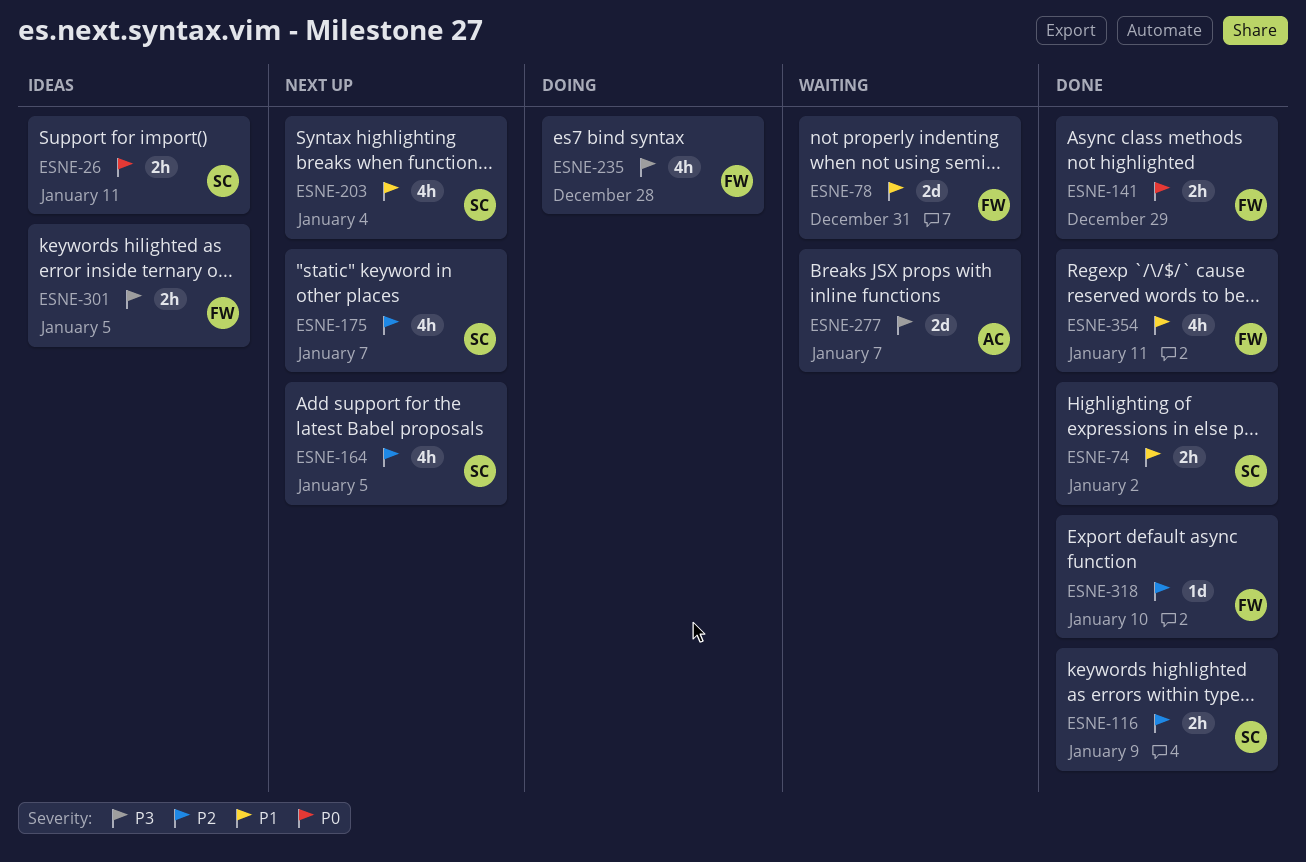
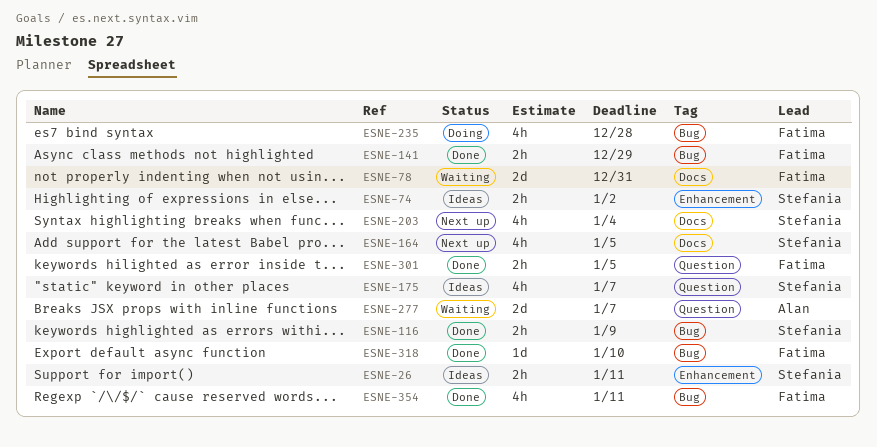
ESNE-74, status: Done -> Ideas
ESNE-175, status: Next up -> Ideas
ESNE-301, status: Ideas -> Done

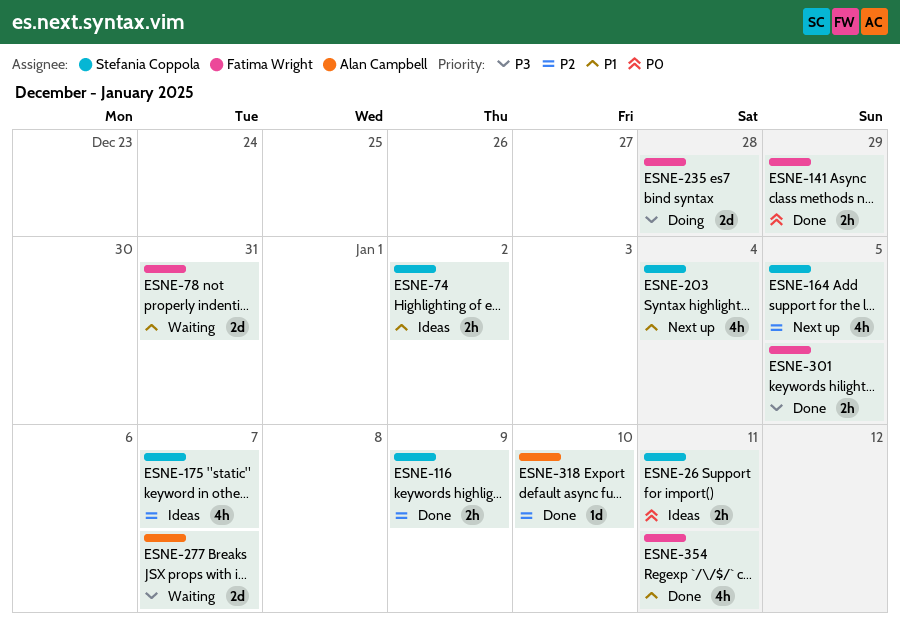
ESNE-235, estimate: 4h -> 2d
ESNE-318, owner: Fatima Wright -> Alan Campbell

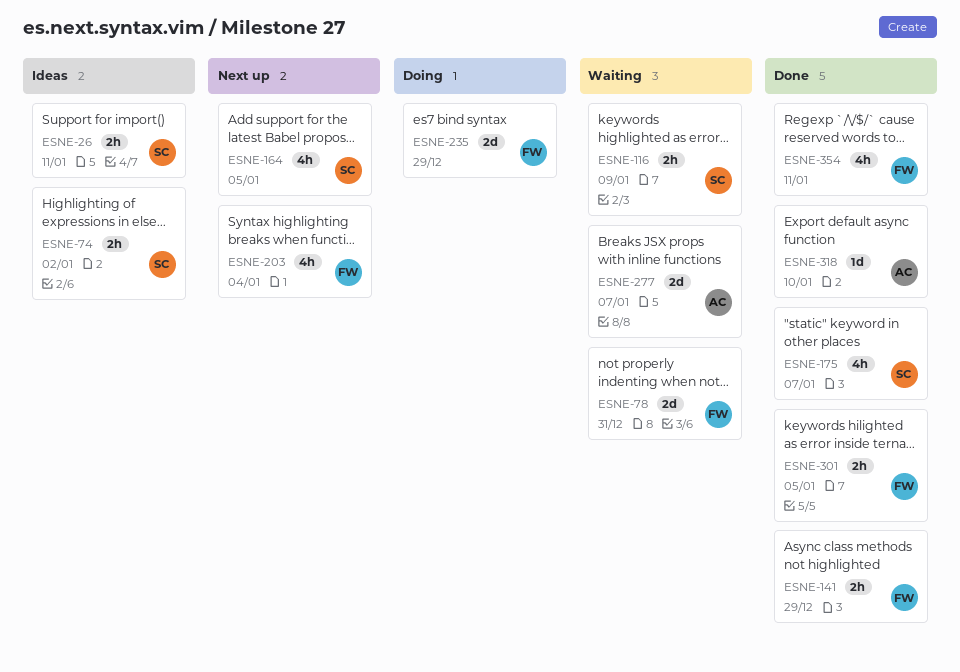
ESNE-116, status: Done -> Waiting
ESNE-175, status: Ideas -> Done
ESNE-203, owner: Stefania Coppola -> Fatima Wright
ESNE-235, due: Dec 28 -> Dec 29

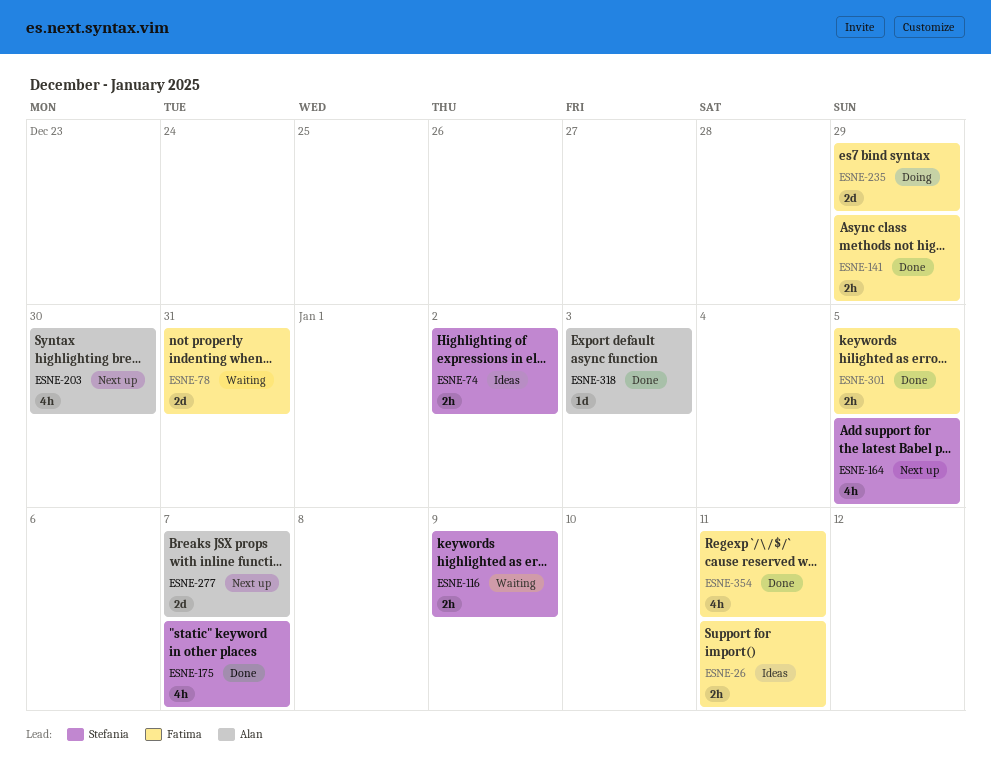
ESNE-26, owner: Stefania -> Fatima
ESNE-203, owner: Fatima -> Alan
ESNE-203, due: Jan 4 -> Dec 30
ESNE-277, status: Waiting -> Next up
ESNE-318, due: Jan 10 -> Jan 3

